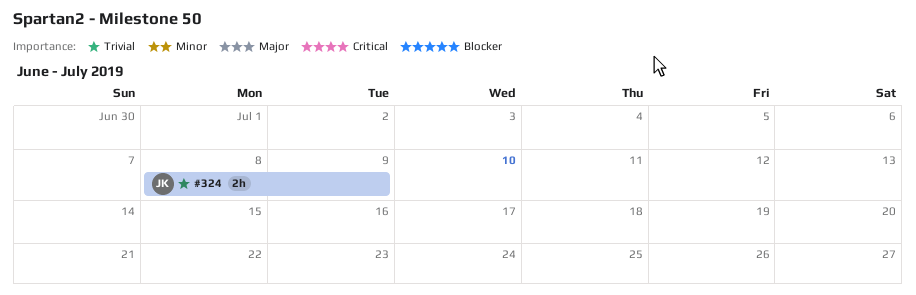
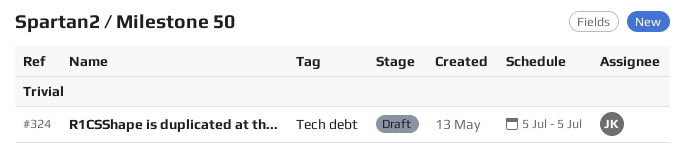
#324, start: Jul 8 -> Jul 5
#324, due: Jul 9 -> Jul 5

